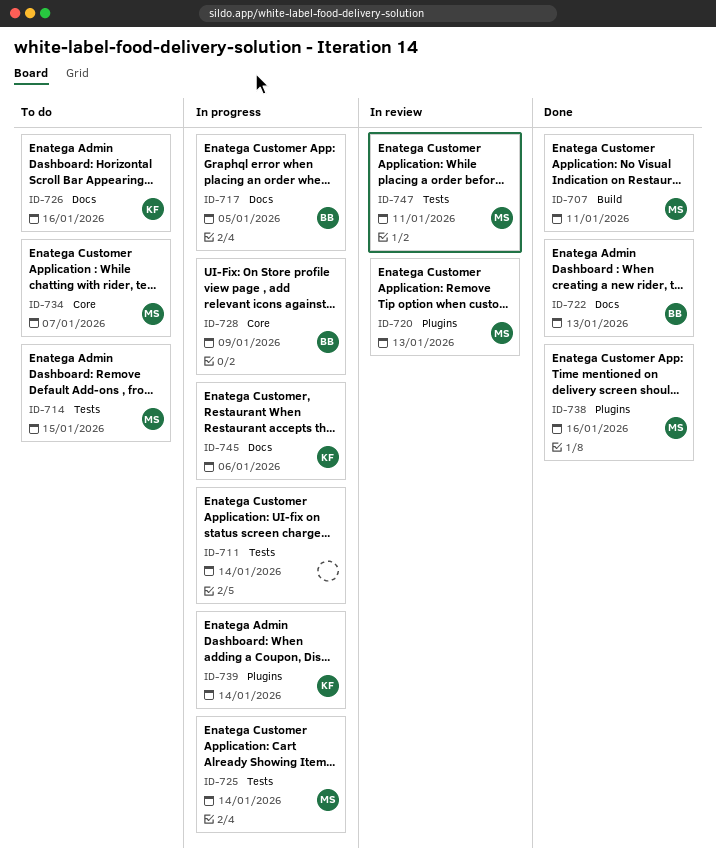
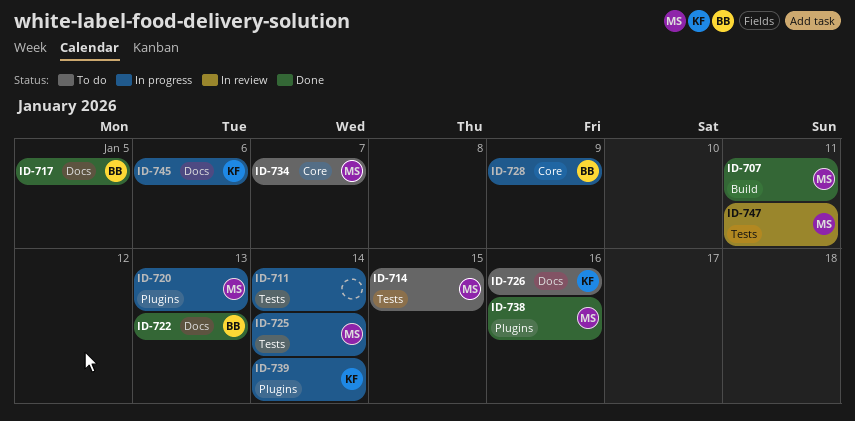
ID-717, status: In progress -> Done
ID-720, status: In review -> In progress

